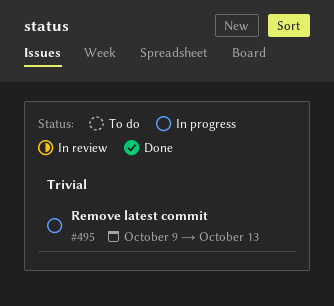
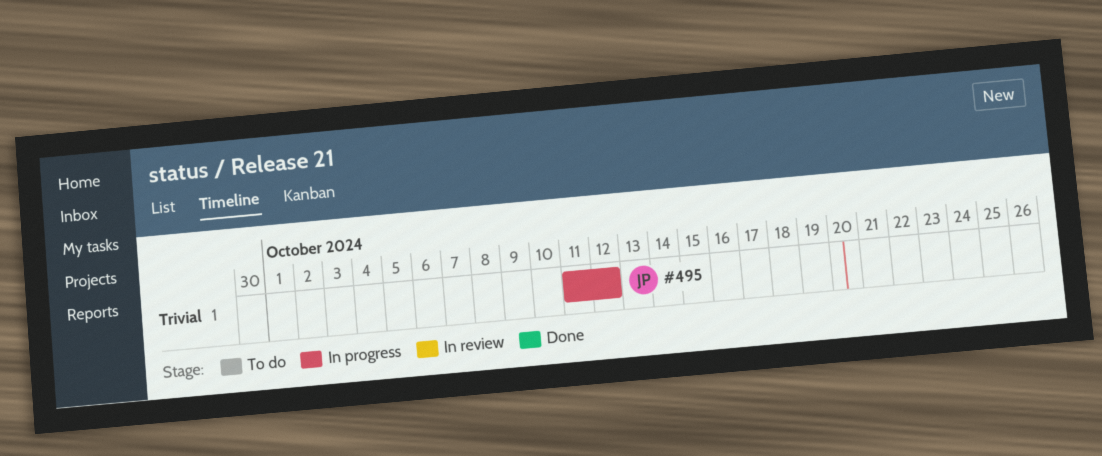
#495, start: Oct 9 -> Oct 11
#495, due: Oct 13 -> Oct 12

